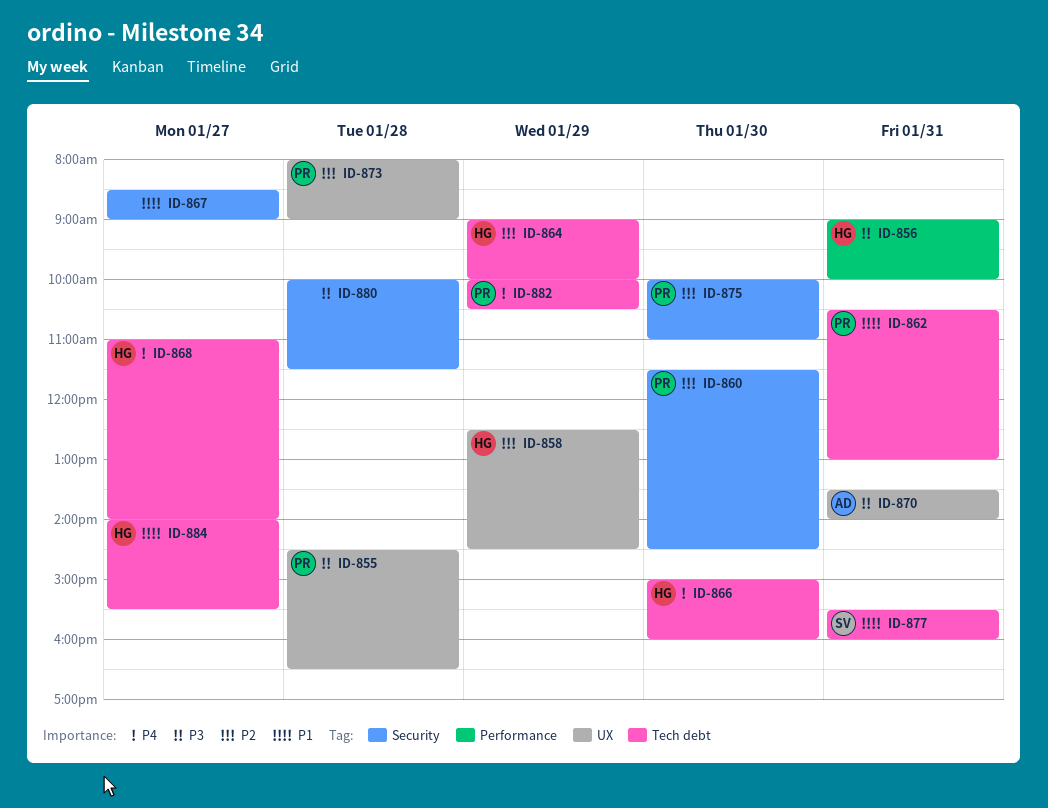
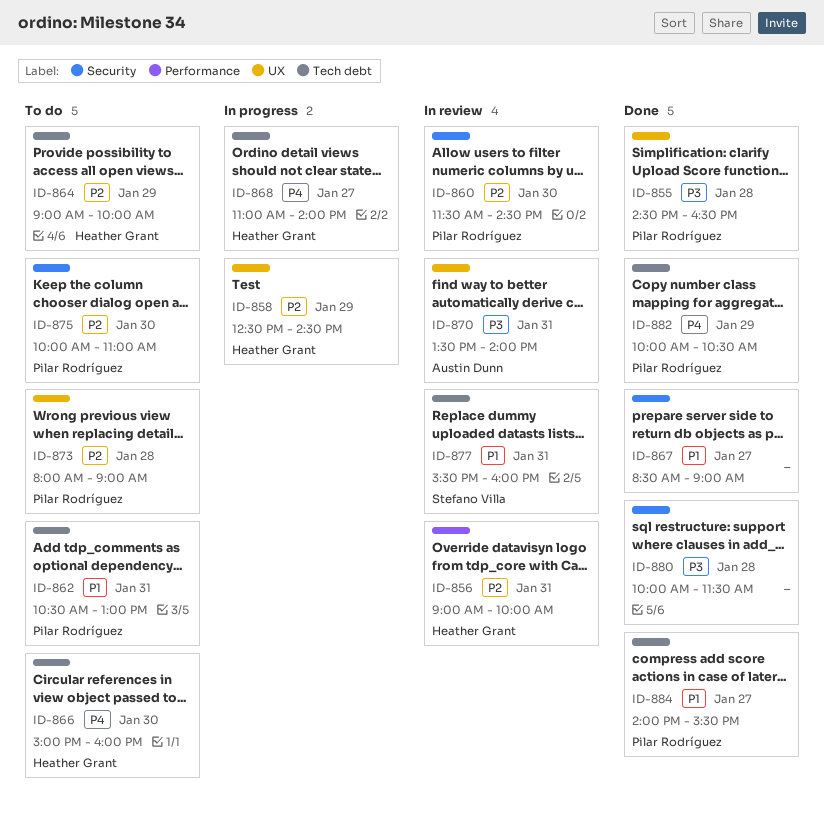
ID-856, priority: P3 -> P2
ID-884, owner: Heather Grant -> Pilar Rodríguez

